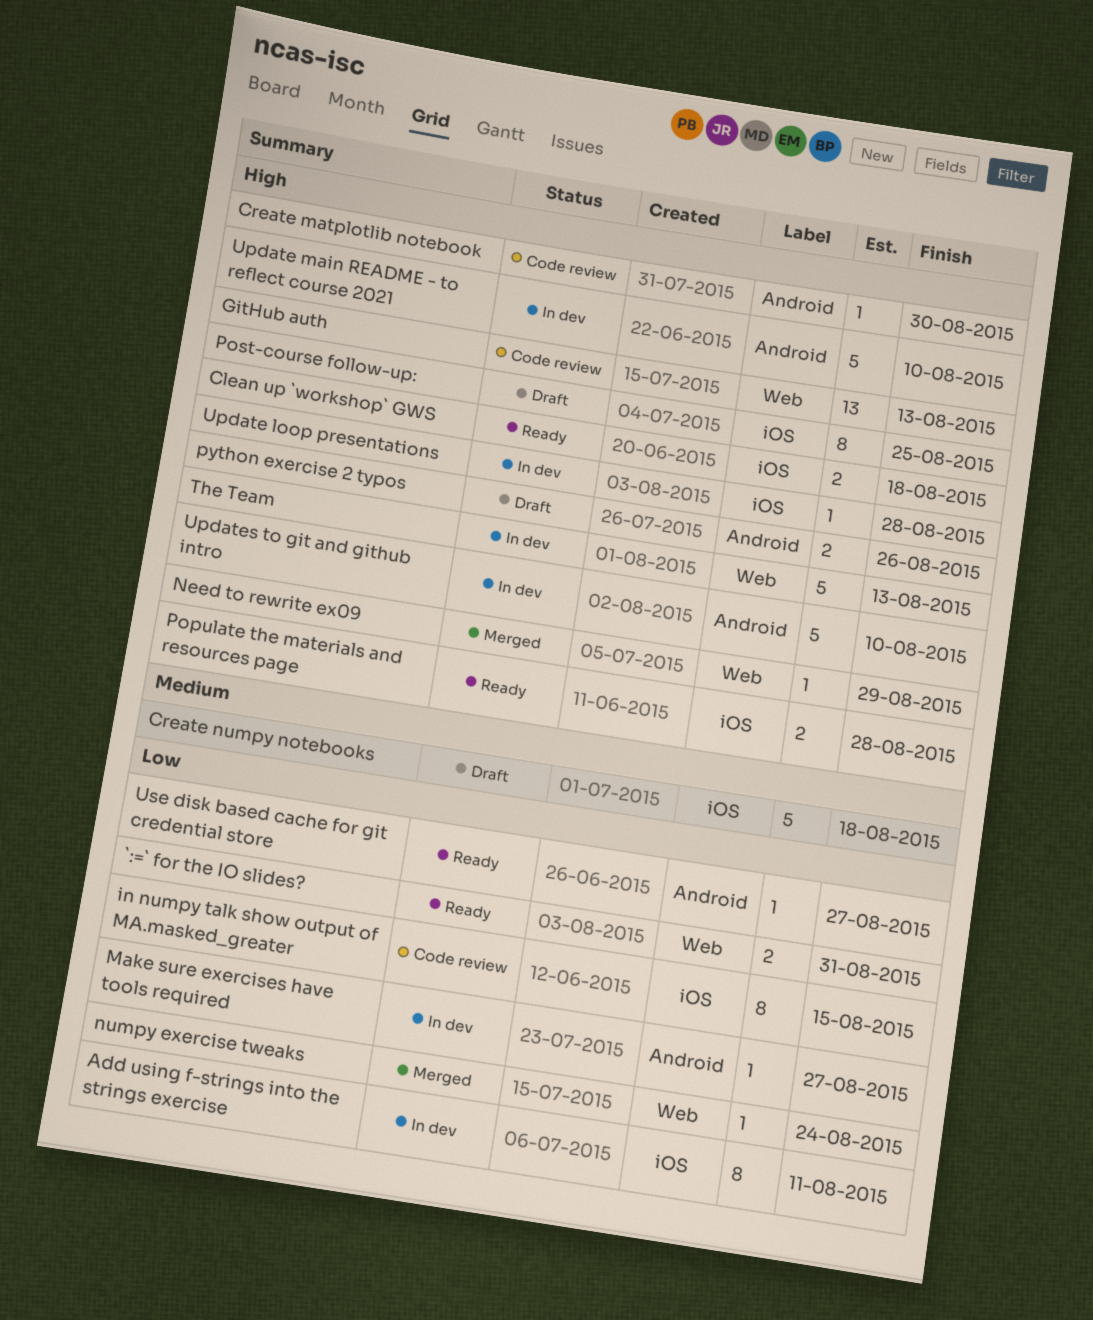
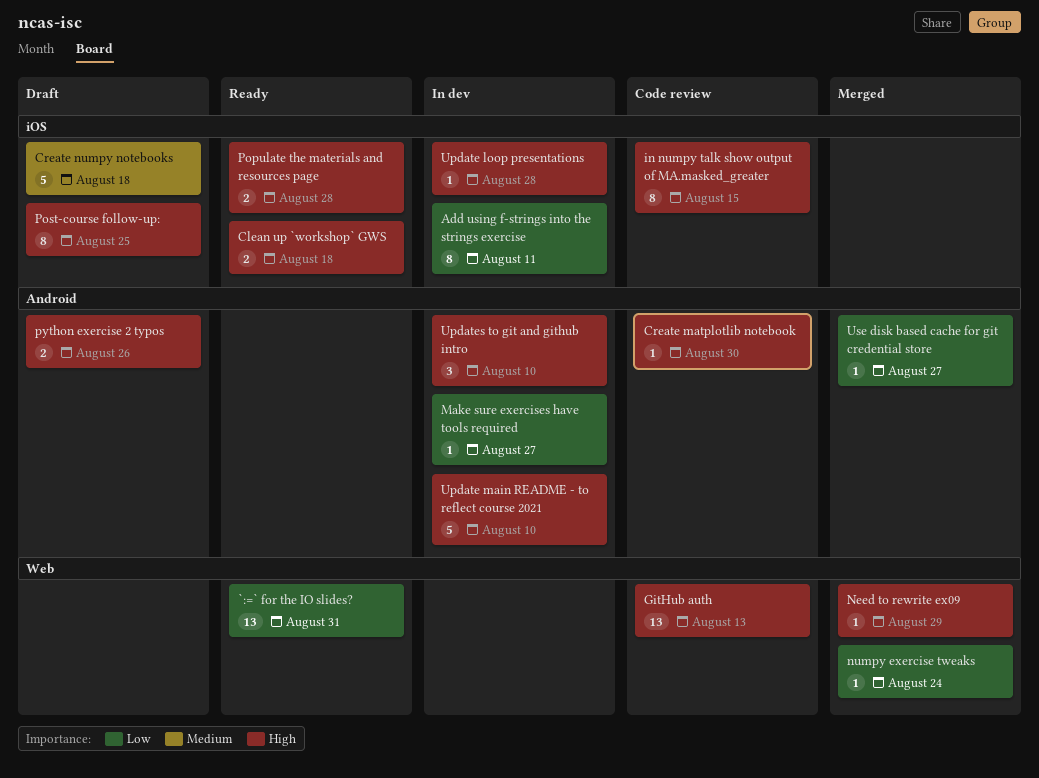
`:=` for the IO slides?, estimate: 2 -> 13
in numpy talk show output of MA.masked_greater, priority: Low -> High
The Team: present -> none
Updates to git and github intro, estimate: 5 -> 3
Use disk based cache for git credential store, status: Ready -> Merged

